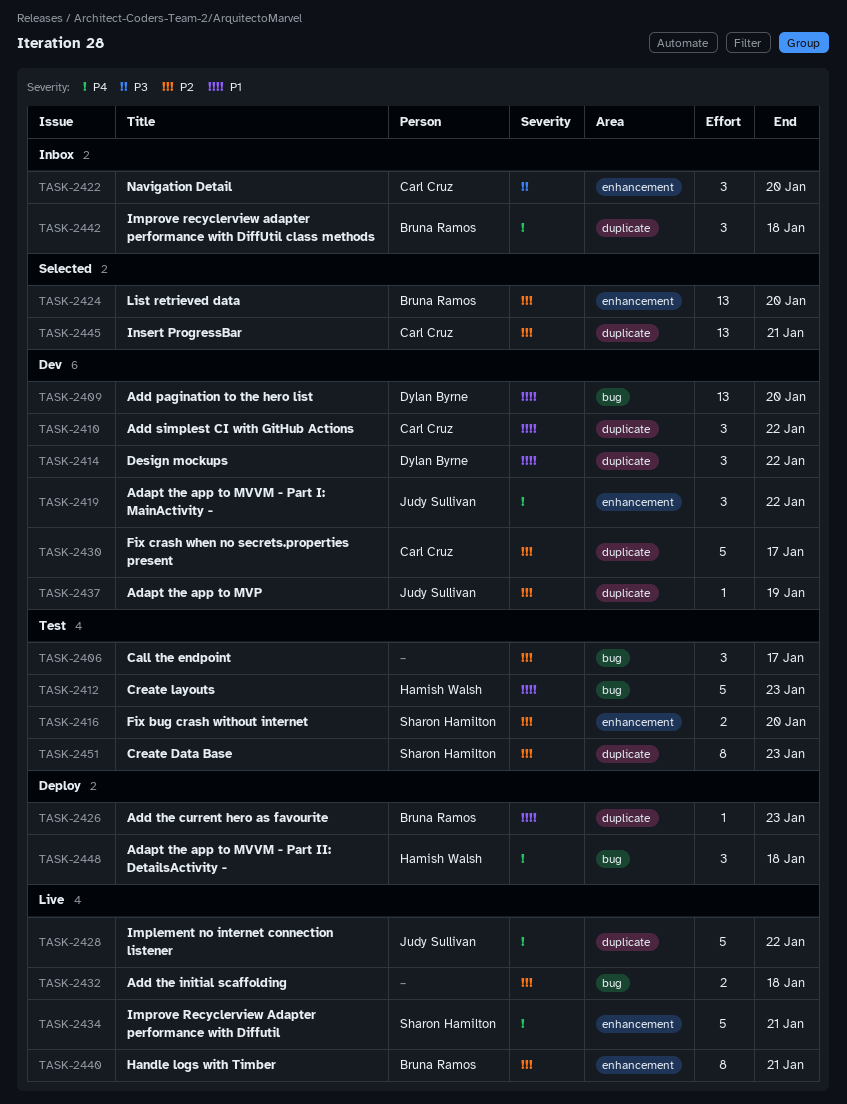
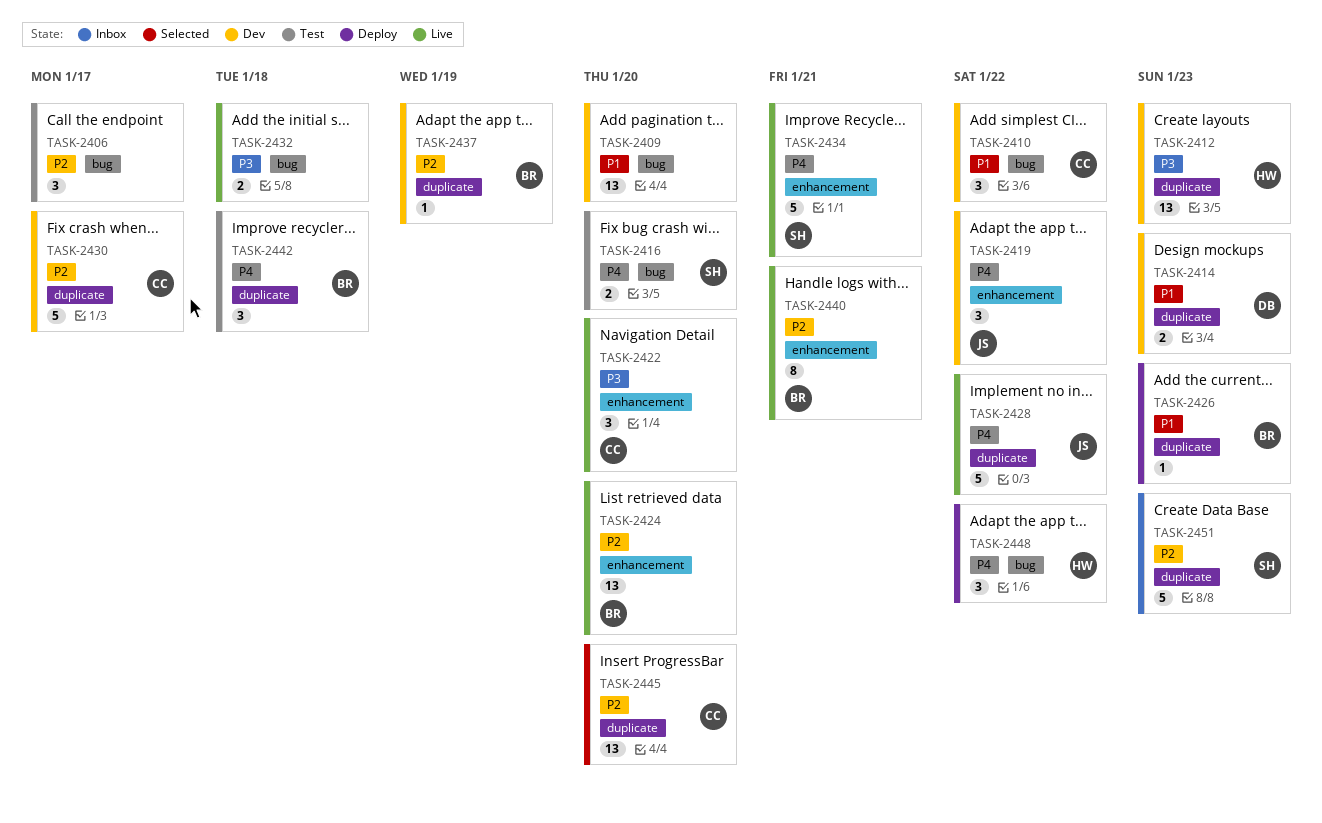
TASK-2409, owner: Dylan Byrne -> none
TASK-2410, label: duplicate -> bug
TASK-2412, status: Test -> Dev
TASK-2412, priority: P1 -> P3
TASK-2412, label: bug -> duplicate
TASK-2412, estimate: 5 -> 13
TASK-2414, estimate: 3 -> 2
TASK-2414, due: Jan 22 -> Jan 23
TASK-2416, priority: P2 -> P4
TASK-2416, label: enhancement -> bug
TASK-2422, status: Inbox -> Live
TASK-2424, status: Selected -> Live
TASK-2432, priority: P2 -> P3
TASK-2437, owner: Judy Sullivan -> Bruna Ramos
TASK-2442, status: Inbox -> Test
TASK-2445, due: Jan 21 -> Jan 20
TASK-2448, due: Jan 18 -> Jan 22
TASK-2451, status: Test -> Inbox
TASK-2451, estimate: 8 -> 5

